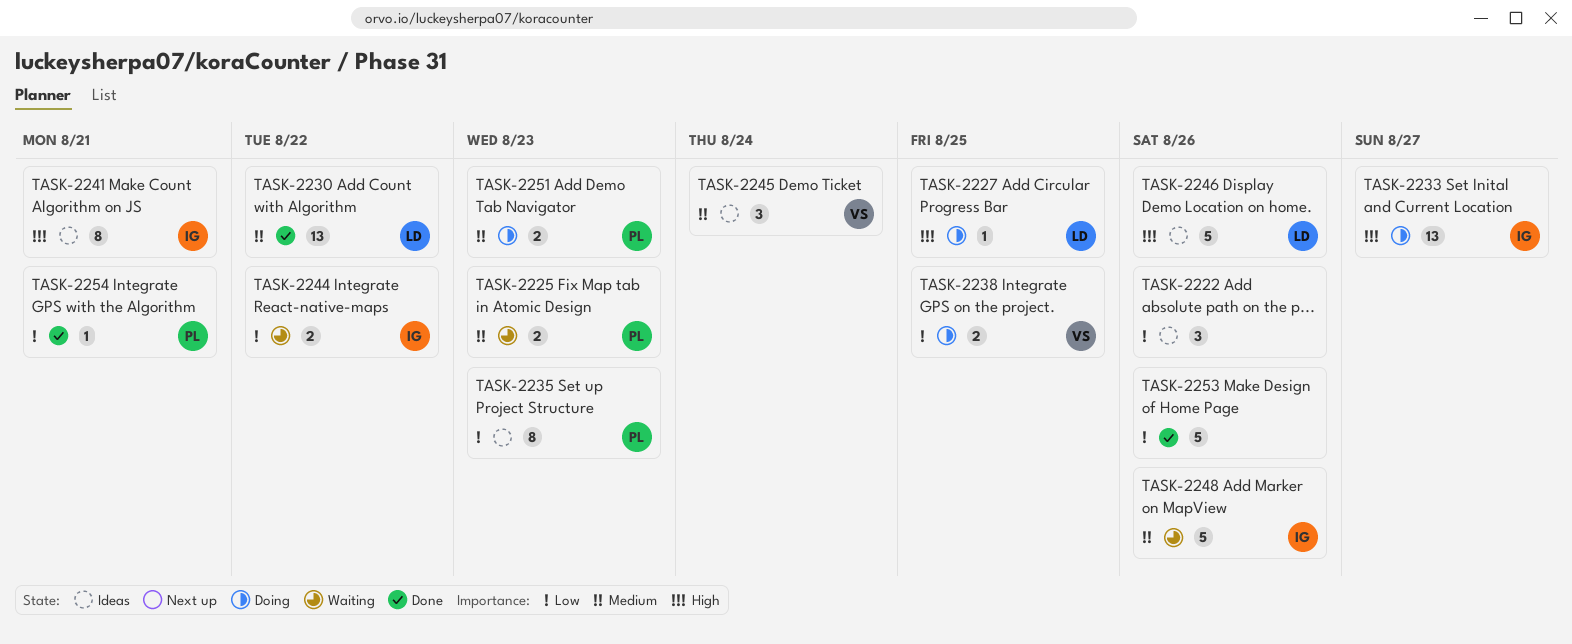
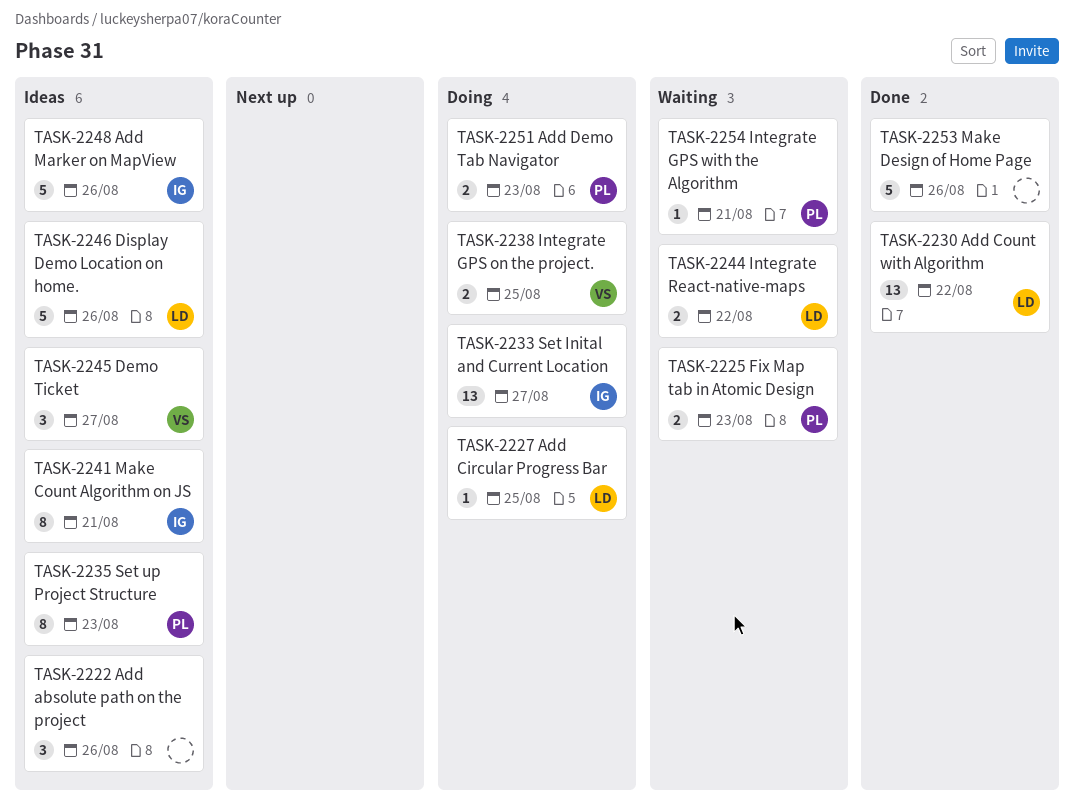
TASK-2244, owner: IG -> LD
TASK-2245, due: Aug 24 -> Aug 27
TASK-2248, status: Waiting -> Ideas
TASK-2254, status: Done -> Waiting

